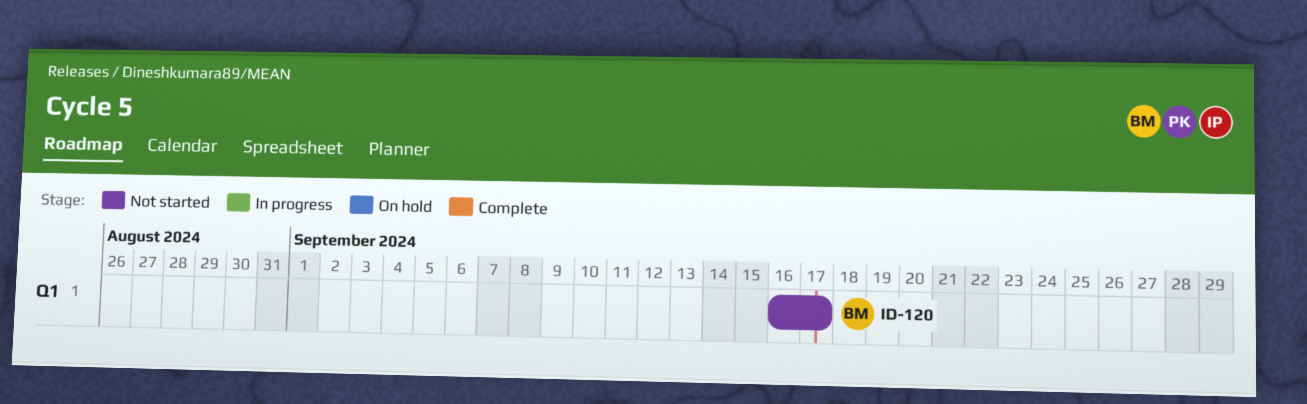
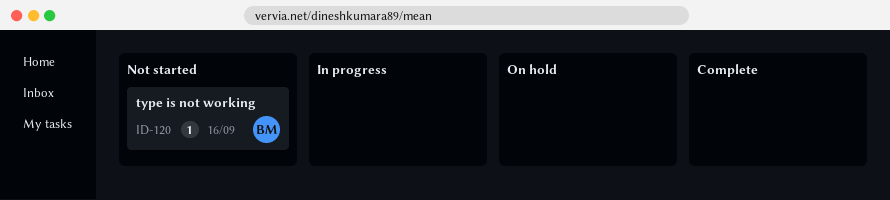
ID-120, due: Sep 17 -> Sep 16

